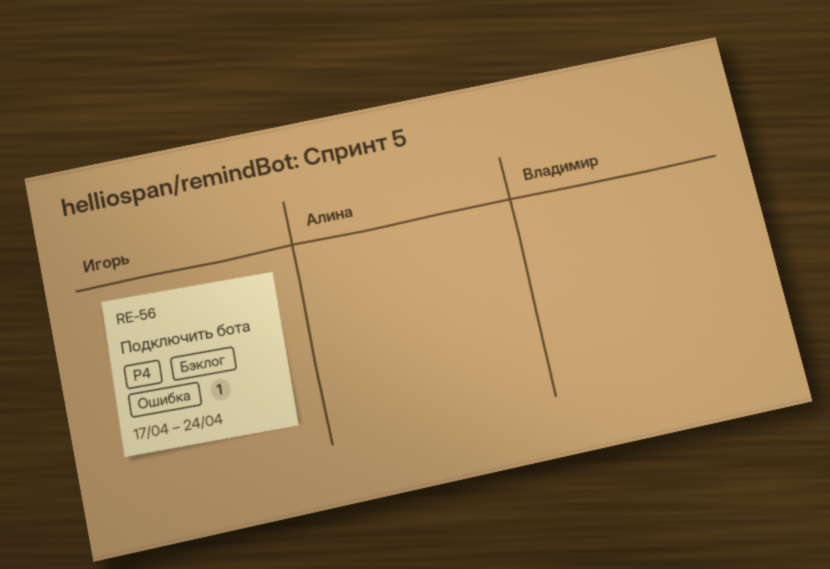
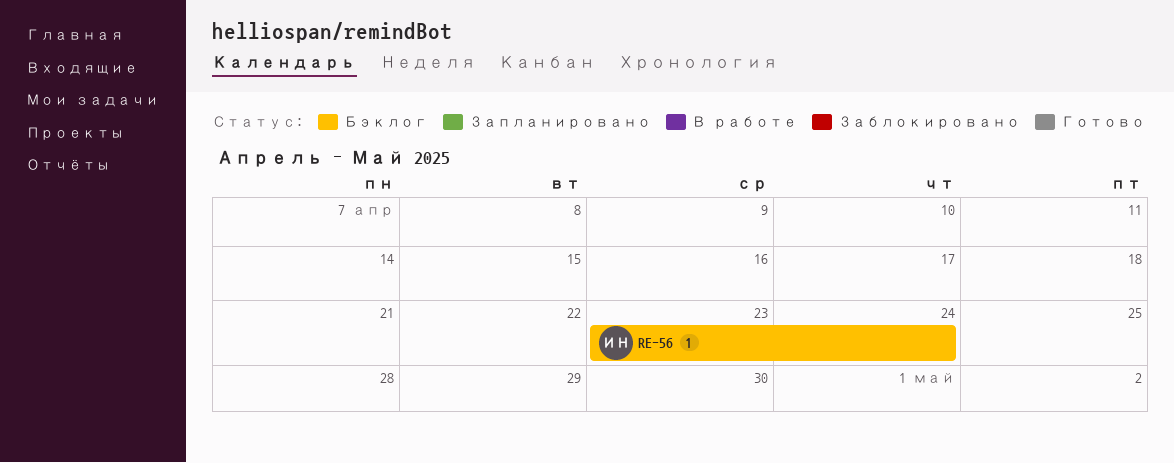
RE-56, start: Apr 17 -> Apr 23

